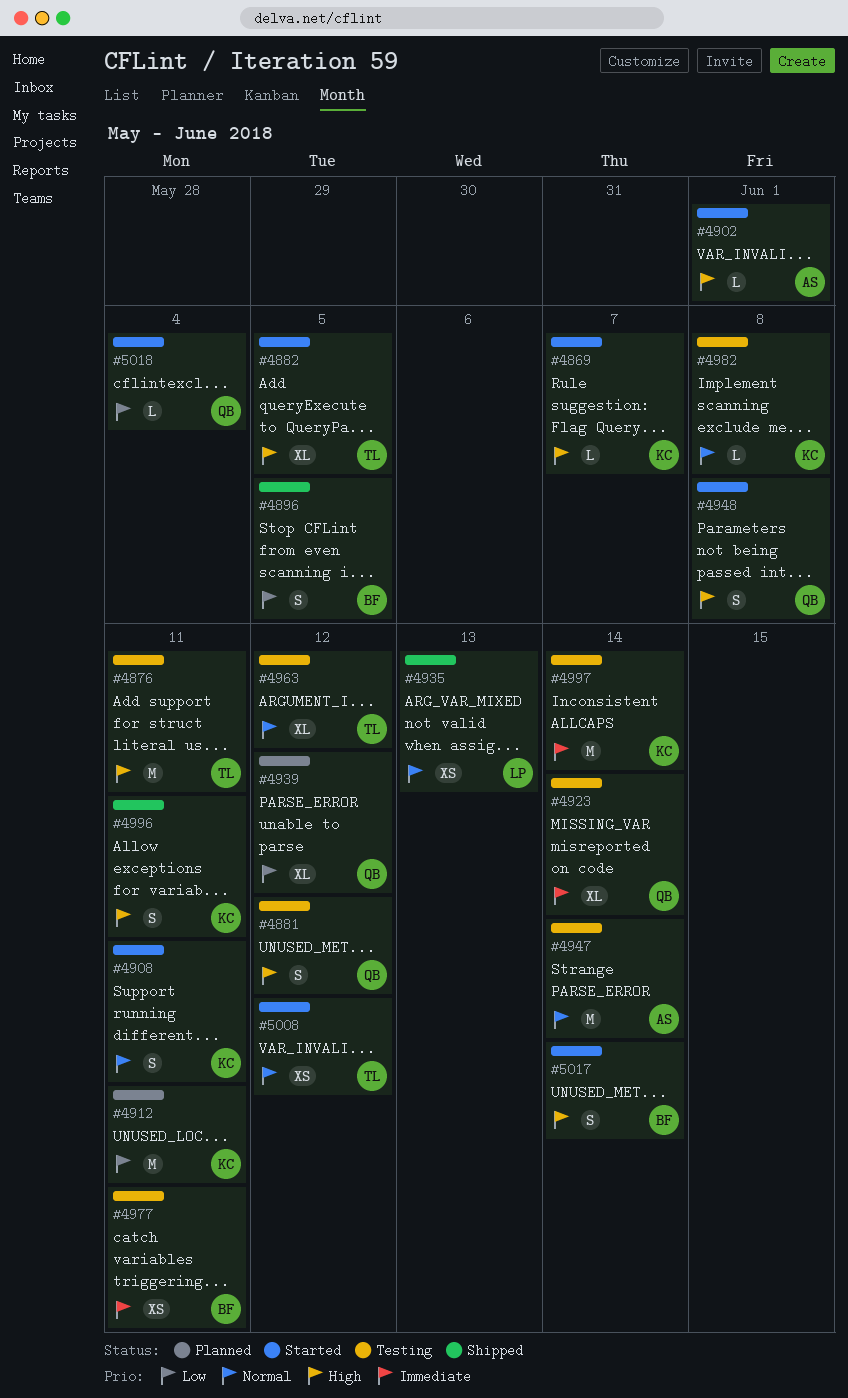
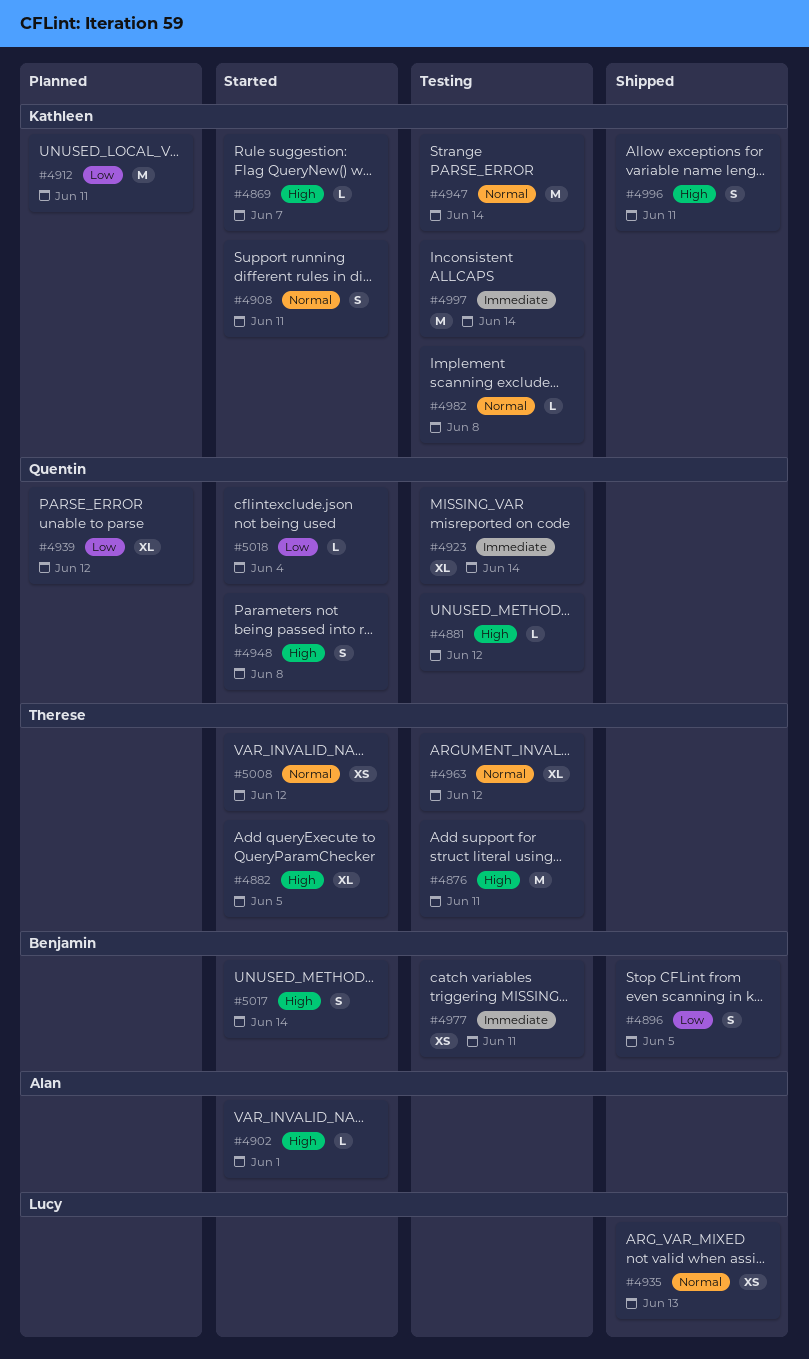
#4881, estimate: S -> L
#4947, owner: Alan -> Kathleen

